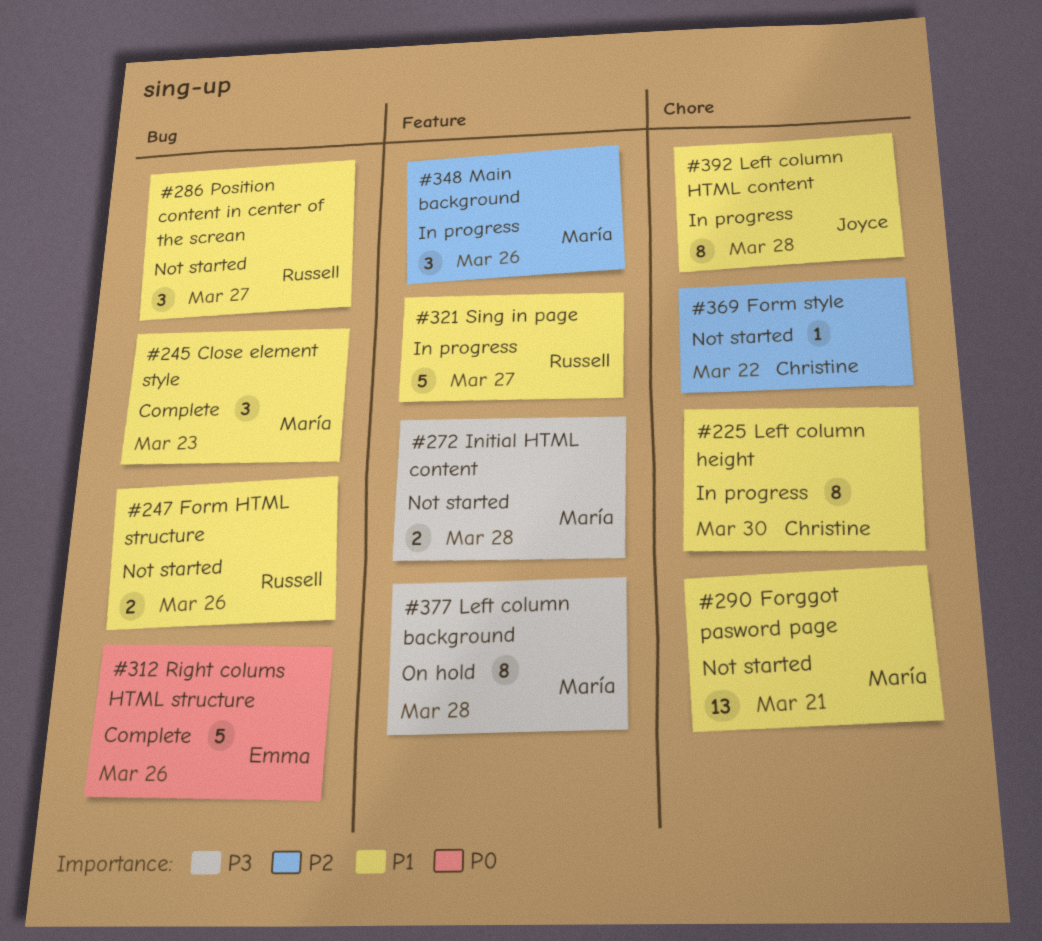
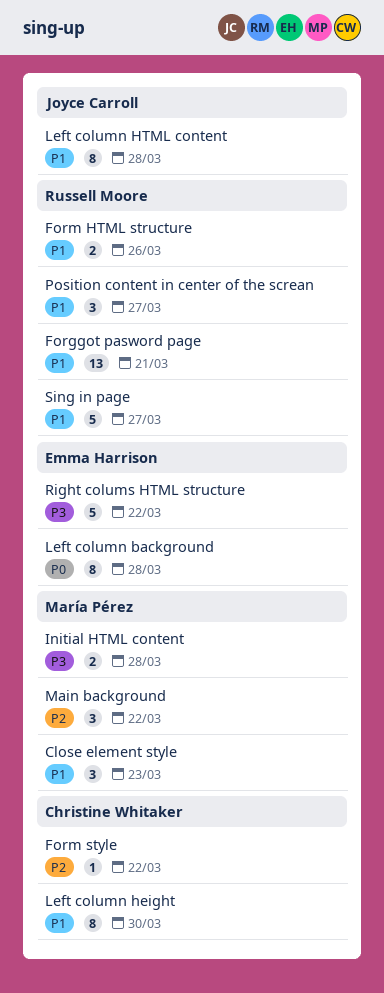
Forggot pasword page, owner: María Pérez -> Russell Moore
Left column background, owner: María Pérez -> Emma Harrison
Left column background, priority: P3 -> P0
Main background, due: Mar 26 -> Mar 22
Right colums HTML structure, priority: P0 -> P3
Right colums HTML structure, due: Mar 26 -> Mar 22

